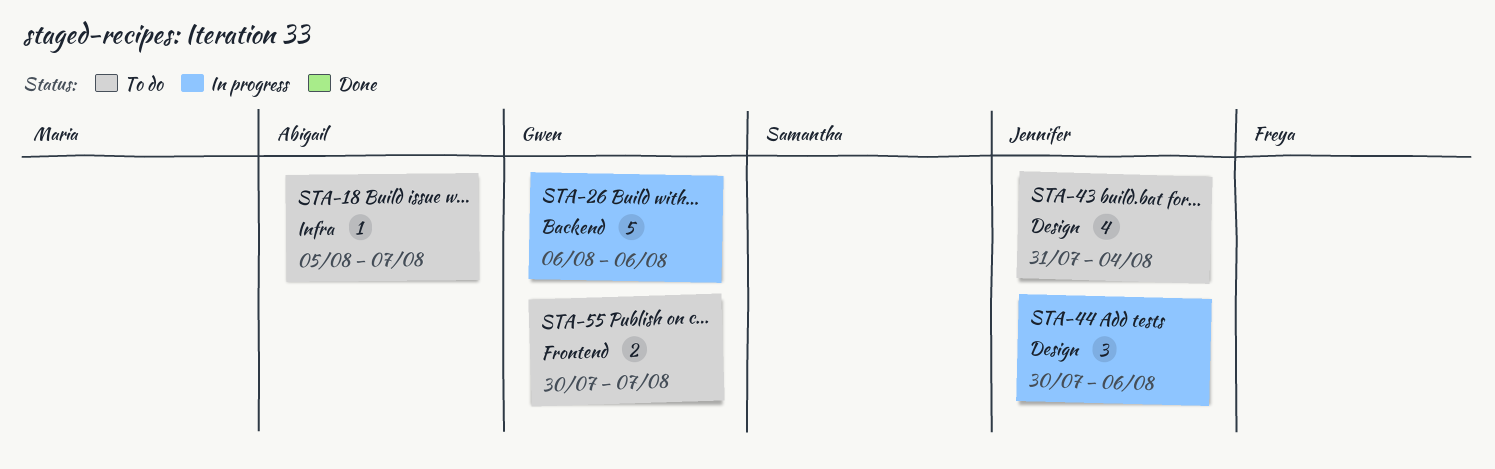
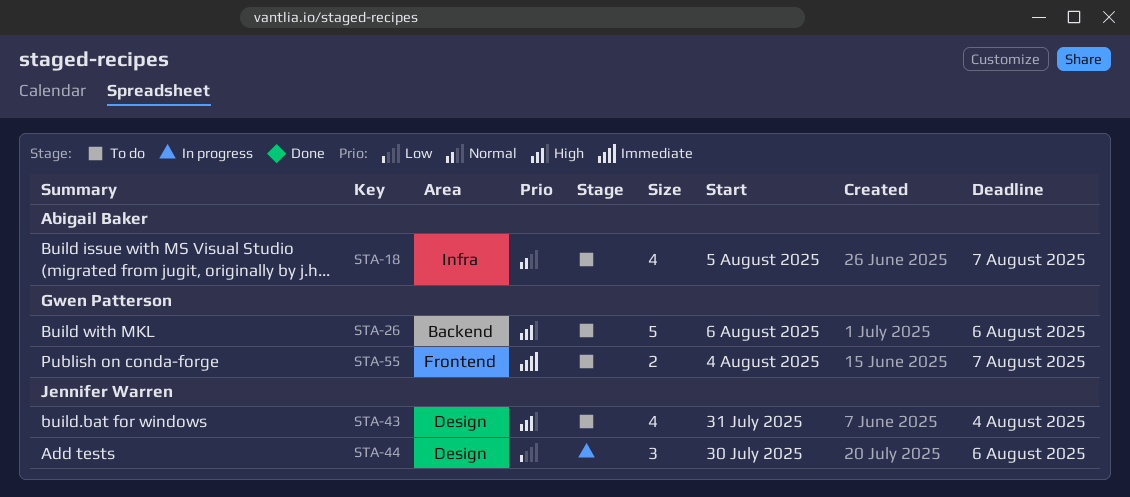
STA-18, estimate: 1 -> 4
STA-26, status: In progress -> To do
STA-55, start: Jul 30 -> Aug 4

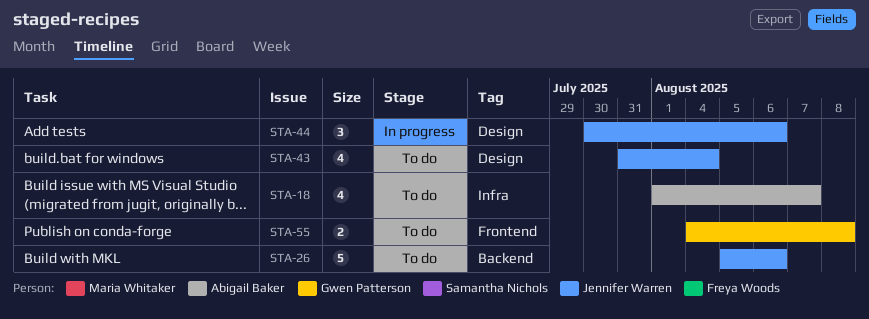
STA-18, start: Aug 5 -> Aug 1
STA-26, owner: Gwen Patterson -> Jennifer Warren
STA-26, start: Aug 6 -> Aug 5
STA-55, due: Aug 7 -> Aug 8

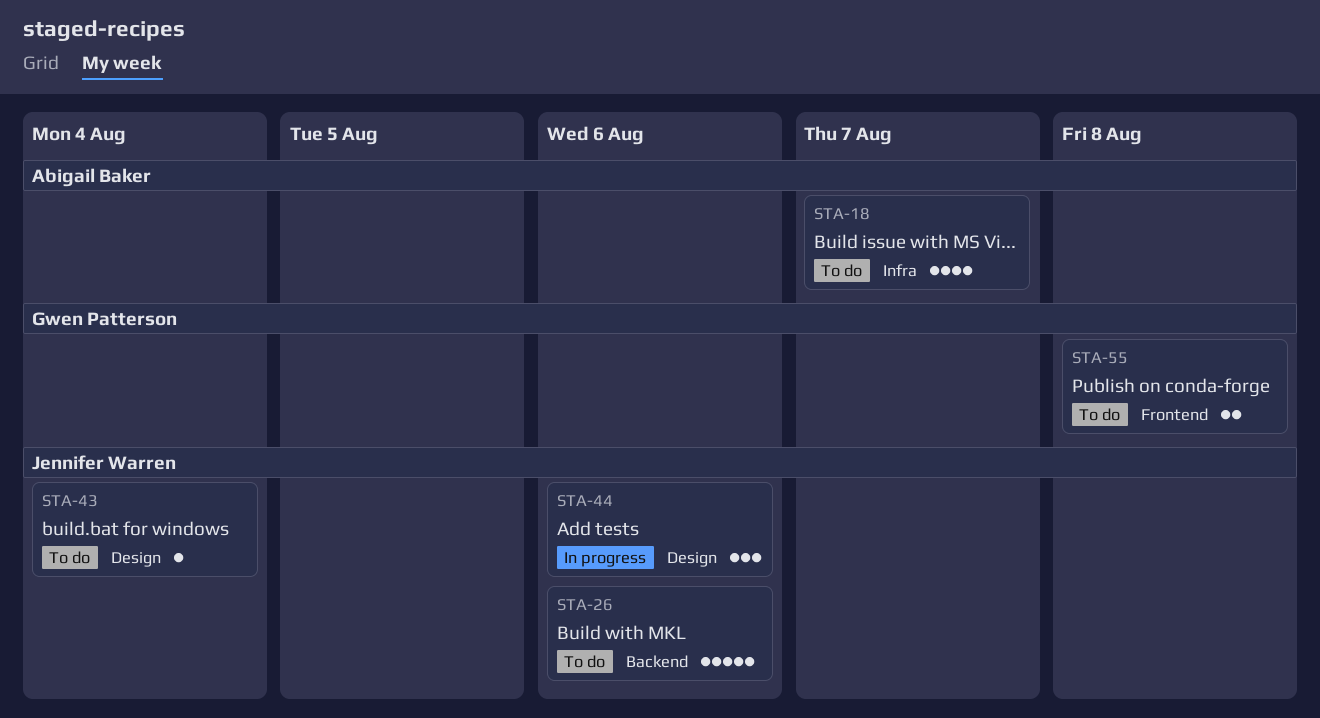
STA-43, estimate: 4 -> 1

